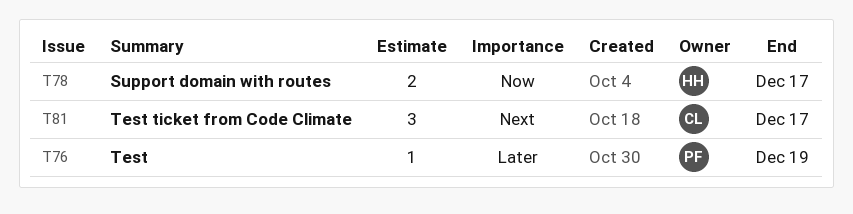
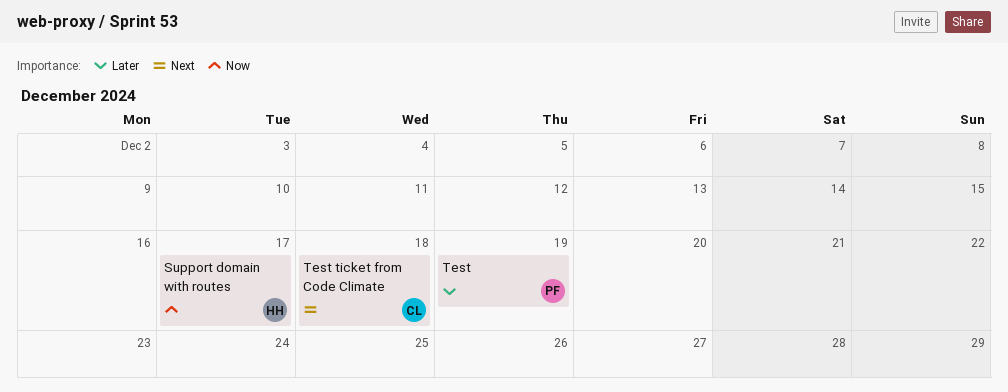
Test ticket from Code Climate, due: Dec 17 -> Dec 18

